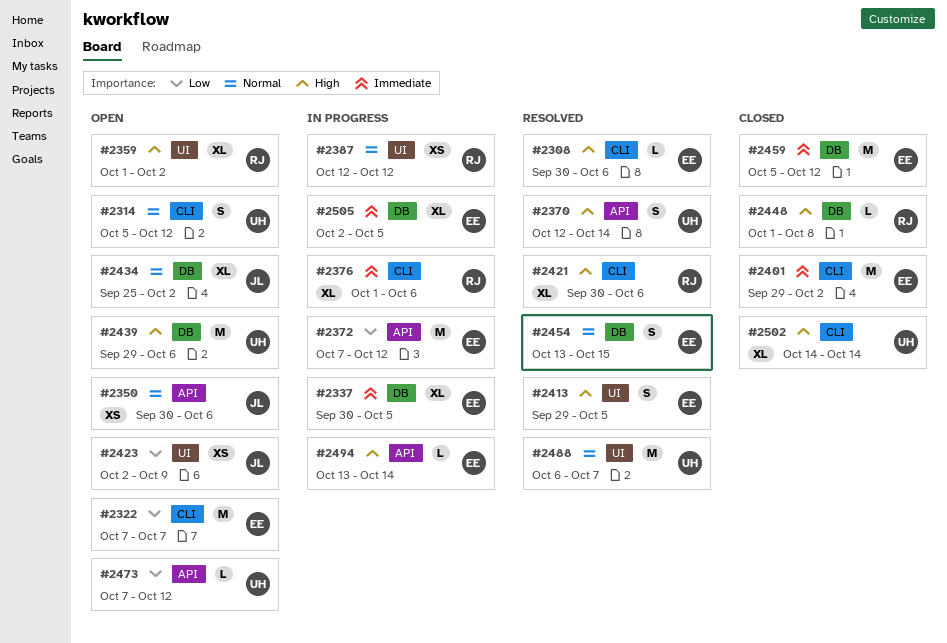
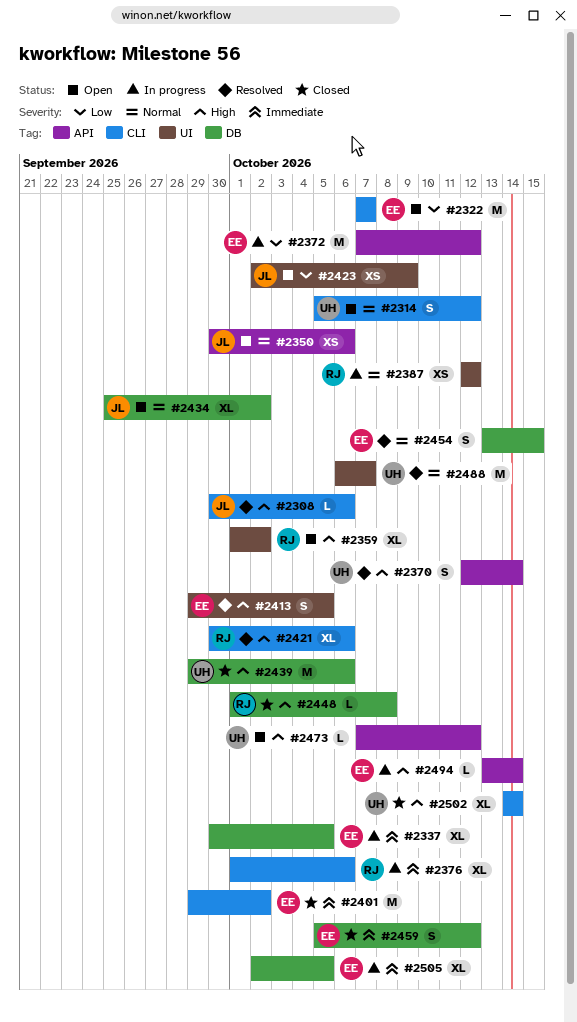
#2308, owner: EE -> JL
#2439, status: Open -> Closed
#2459, estimate: M -> S
#2473, priority: Low -> High

